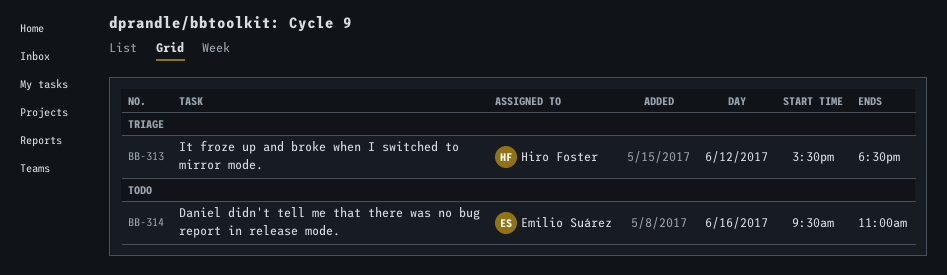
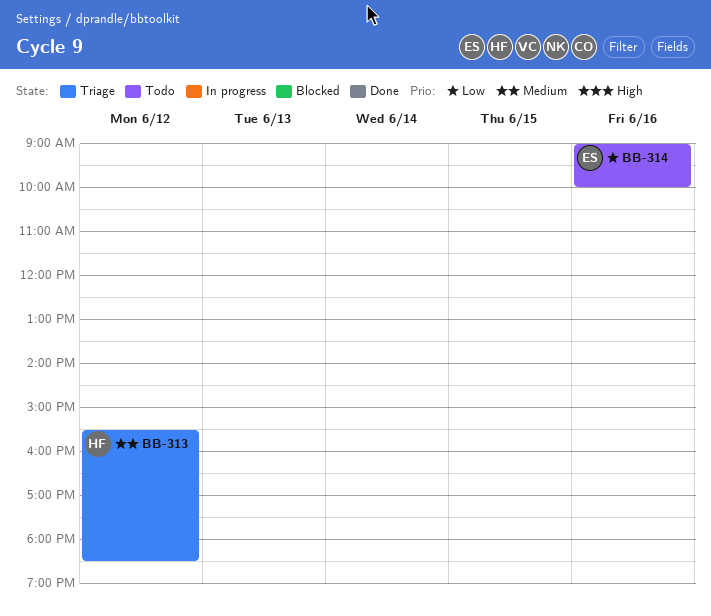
BB-314, begins: 09:30 -> 09:00
BB-314, ends: 11:00 -> 10:00

